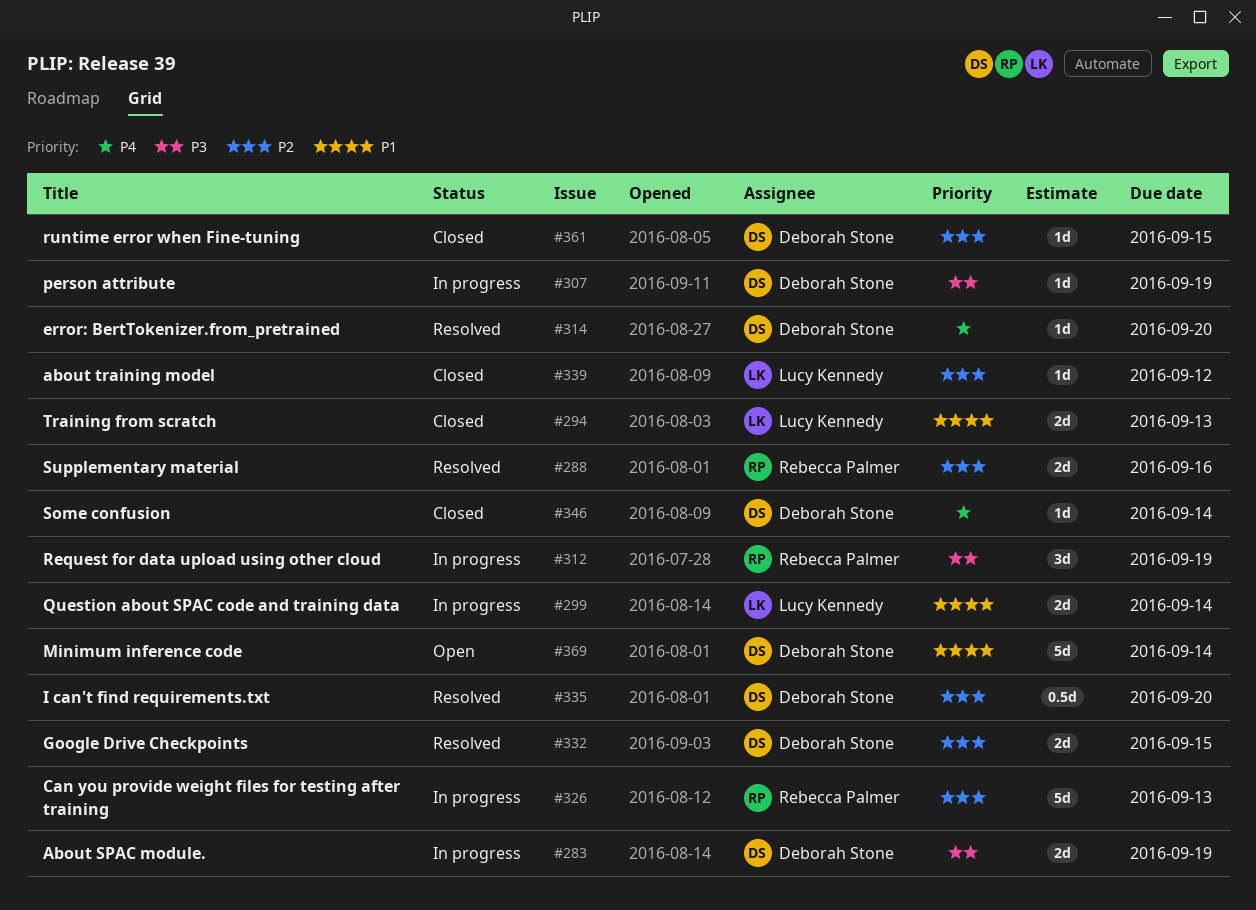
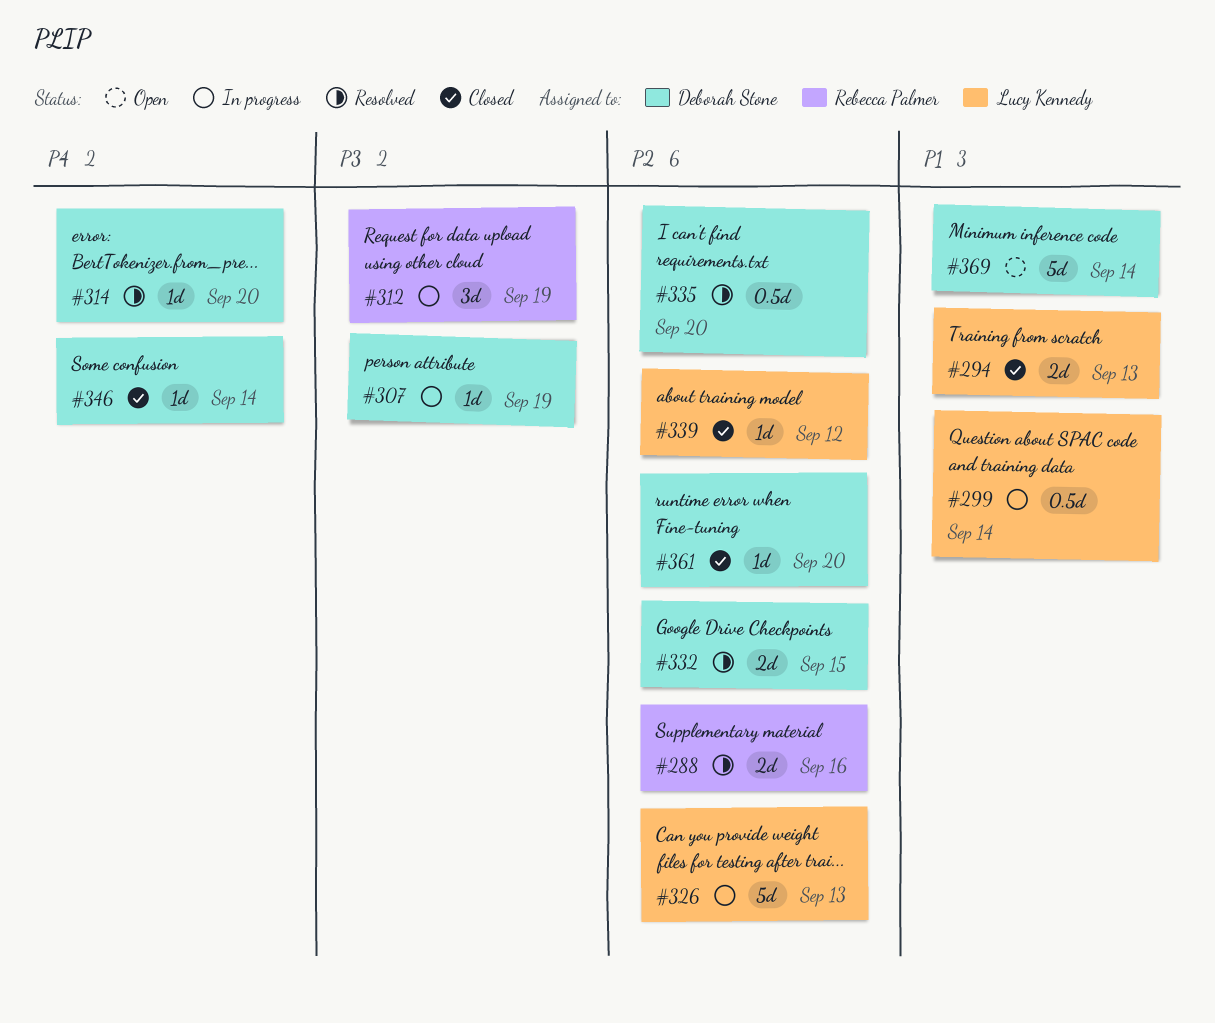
#283: present -> none
#299, estimate: 2d -> 0.5d
#326, owner: Rebecca Palmer -> Lucy Kennedy
#361, due: Sep 15 -> Sep 20

